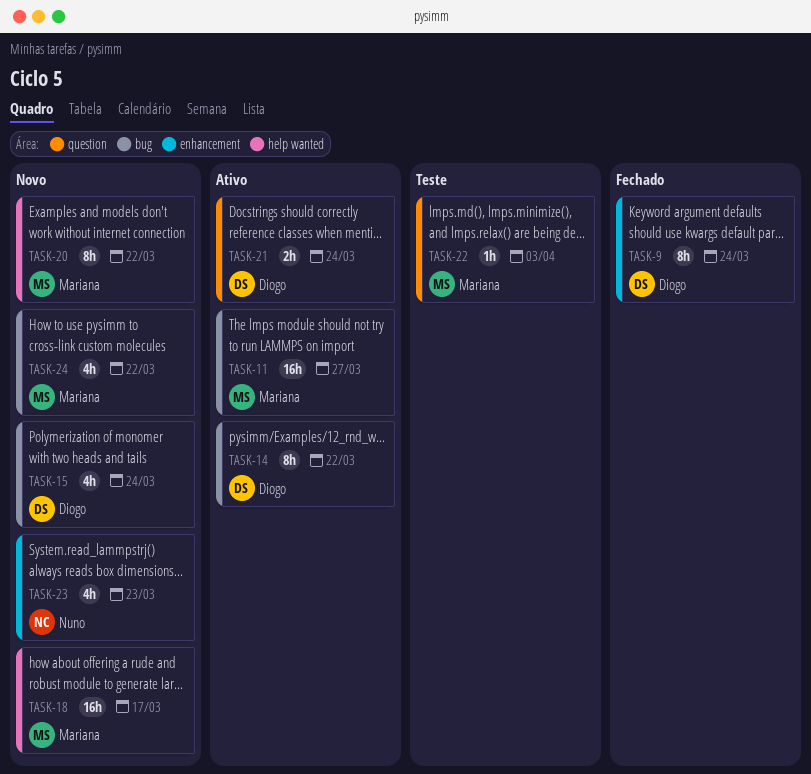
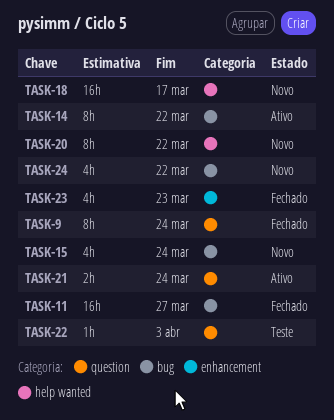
TASK-9, label: enhancement -> question
TASK-11, status: Ativo -> Fechado
TASK-23, status: Novo -> Fechado

